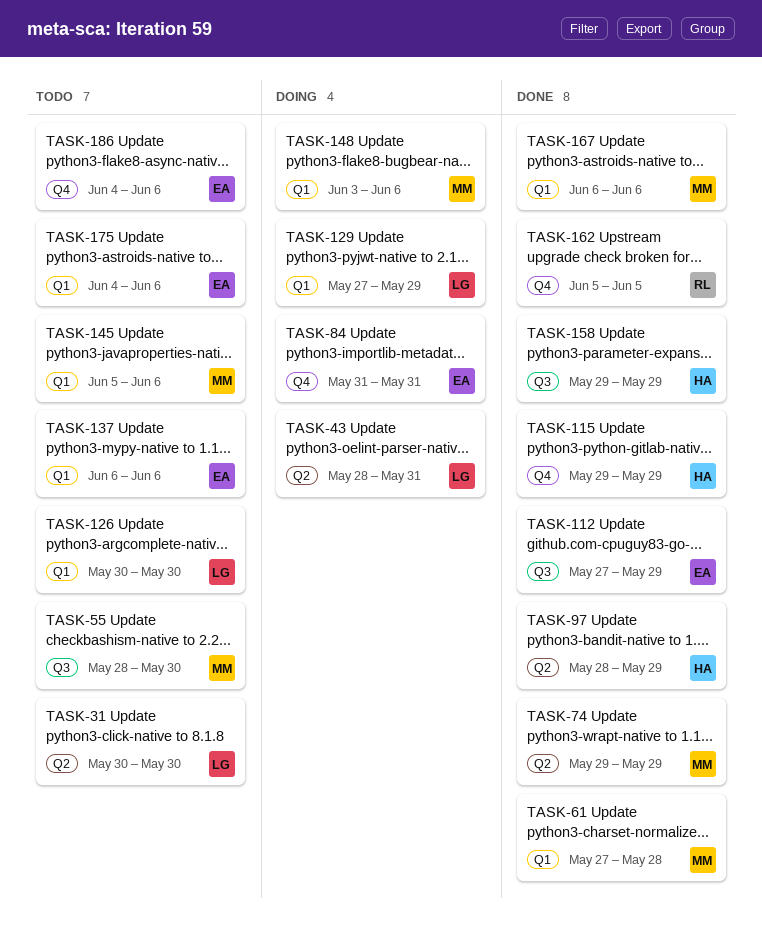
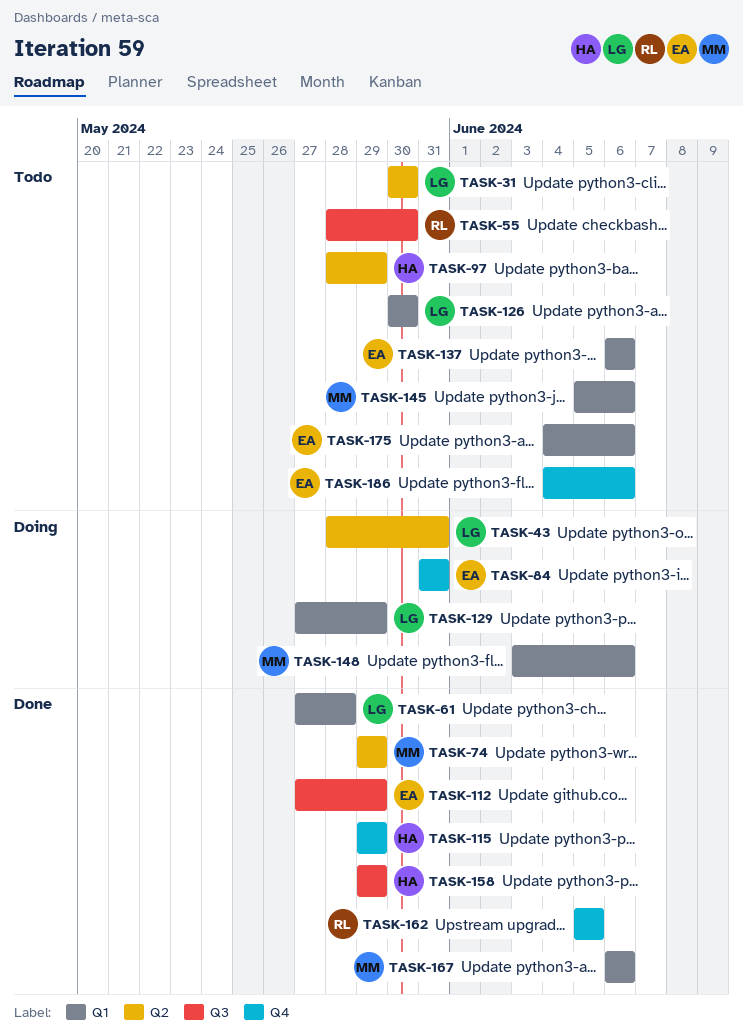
TASK-55, owner: MM -> RL
TASK-61, owner: MM -> LG
TASK-97, status: Done -> Todo

